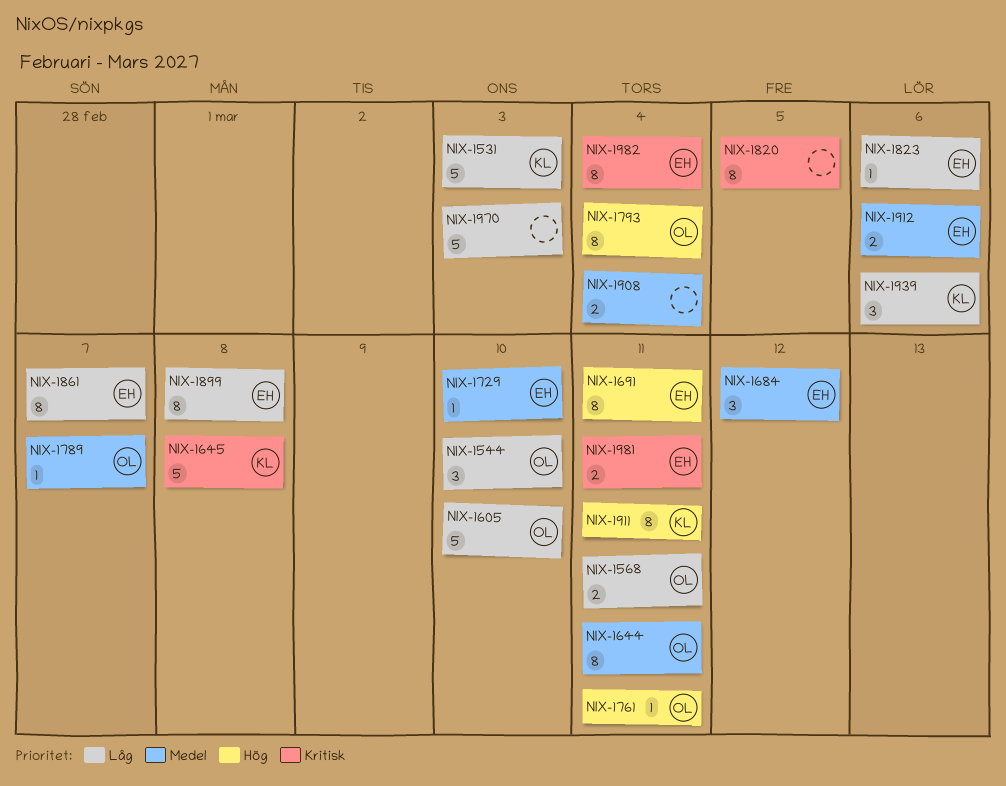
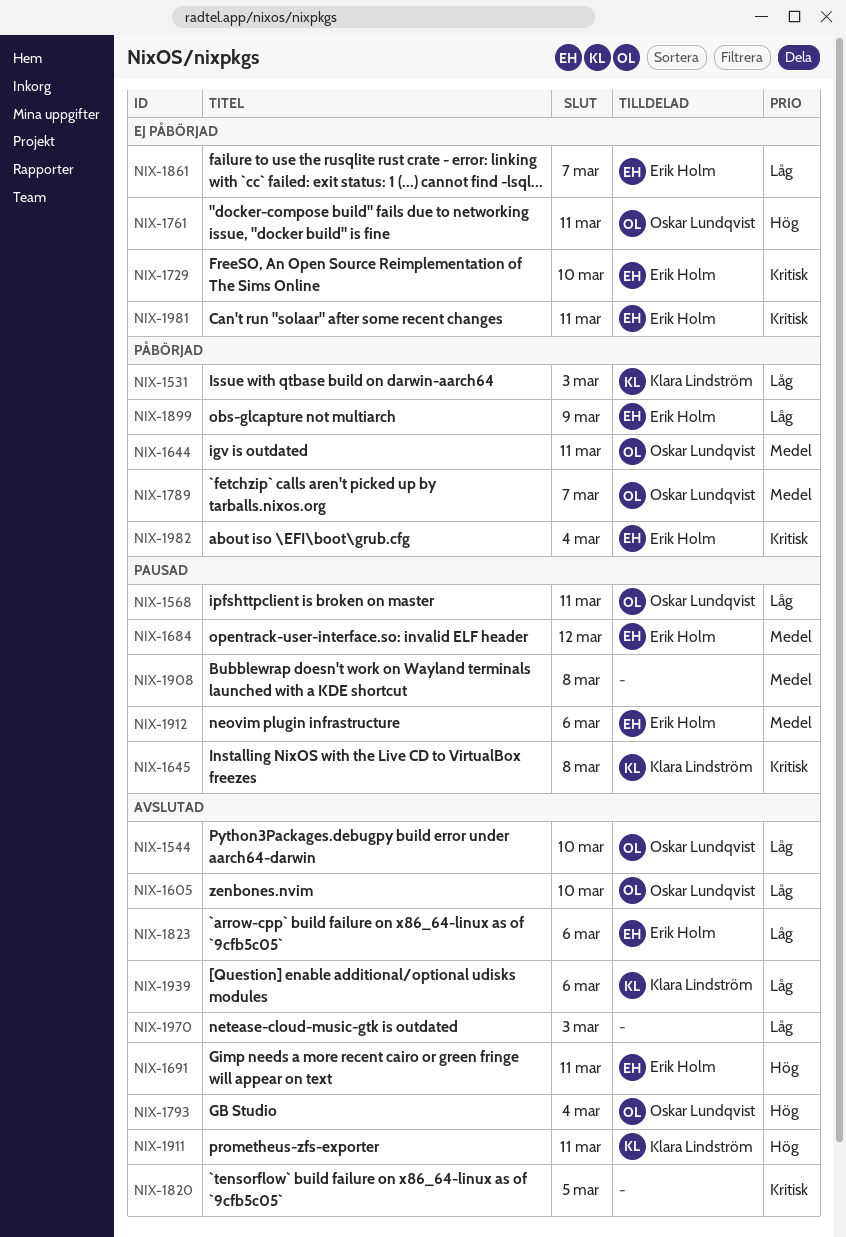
NIX-1729, priority: Medel -> Kritisk
NIX-1899, due: Mar 8 -> Mar 9
NIX-1908, due: Mar 4 -> Mar 8

